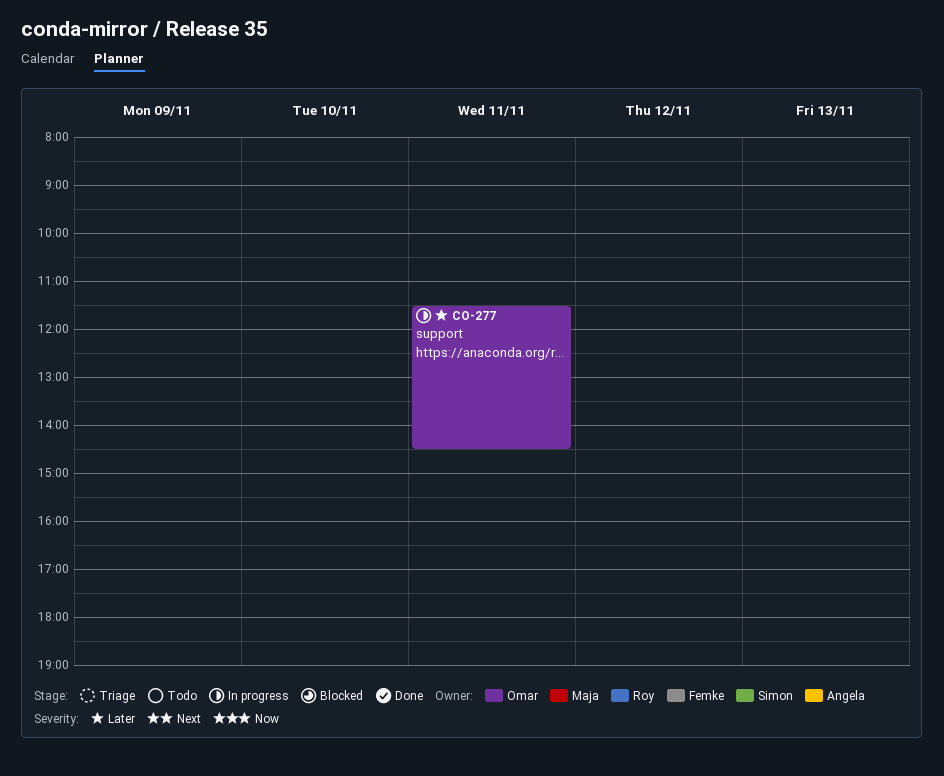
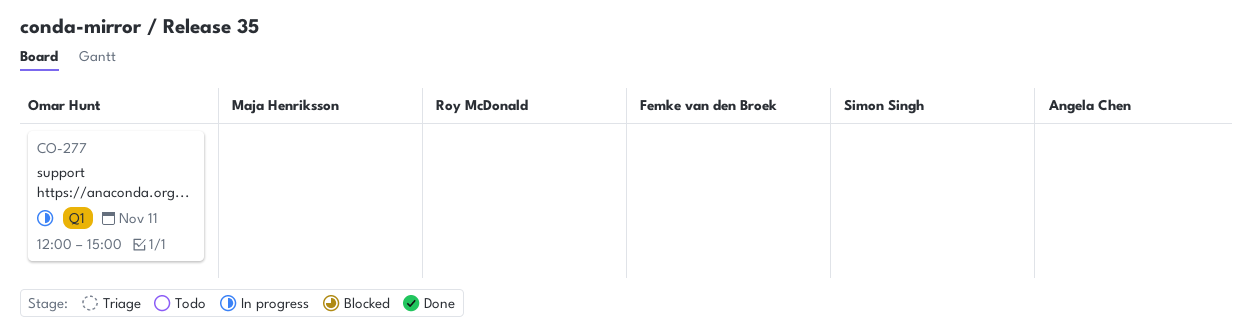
CO-277, begins: 11:30 -> 12:00
CO-277, ends: 14:30 -> 15:00

